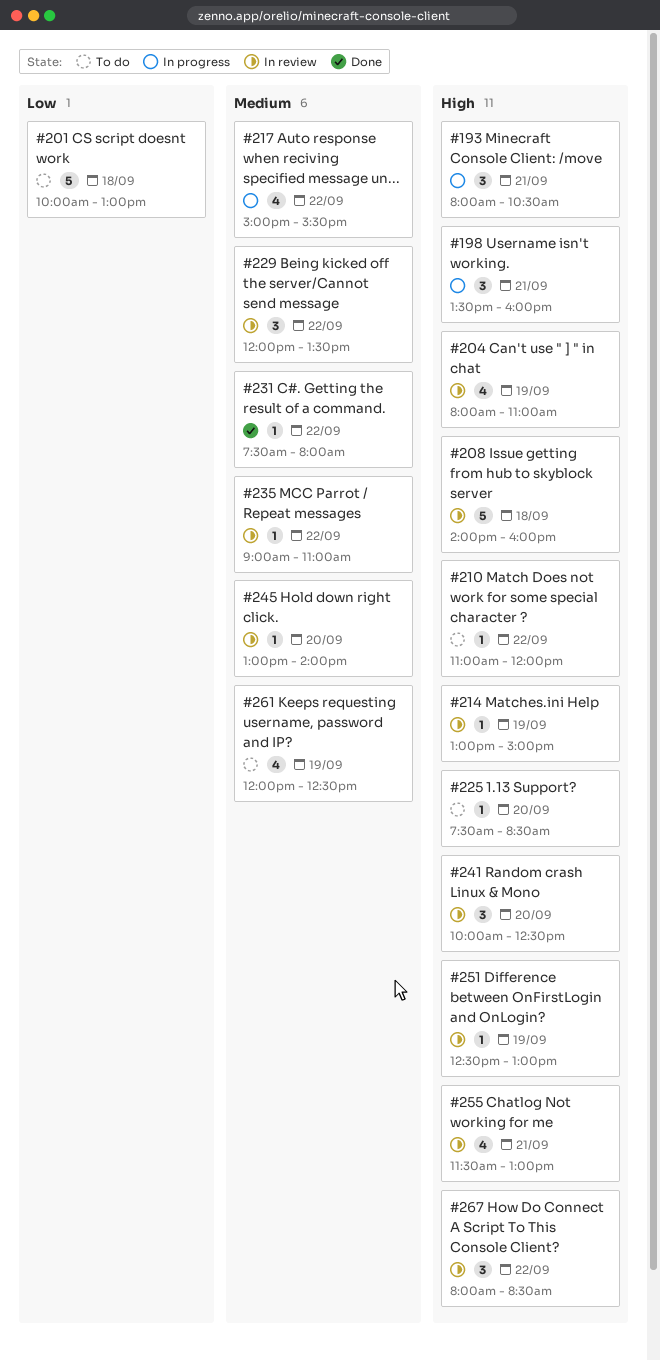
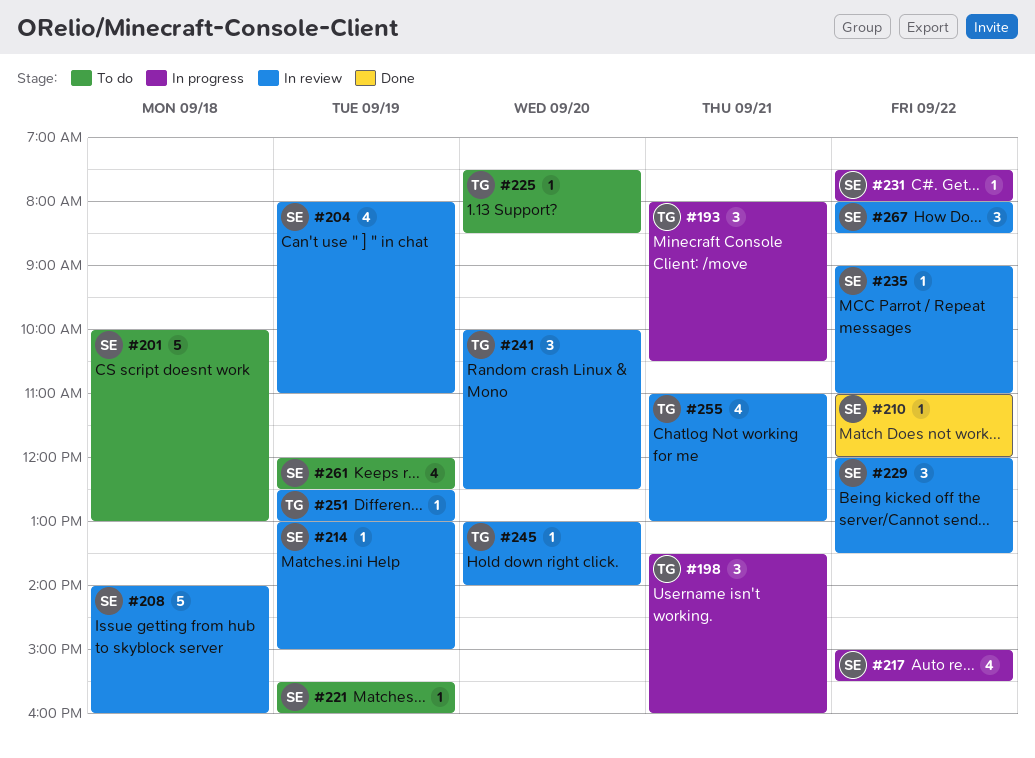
#210, status: To do -> Done
#221: none -> present
#231, status: Done -> In progress
#255, begins: 11:30 -> 11:00

